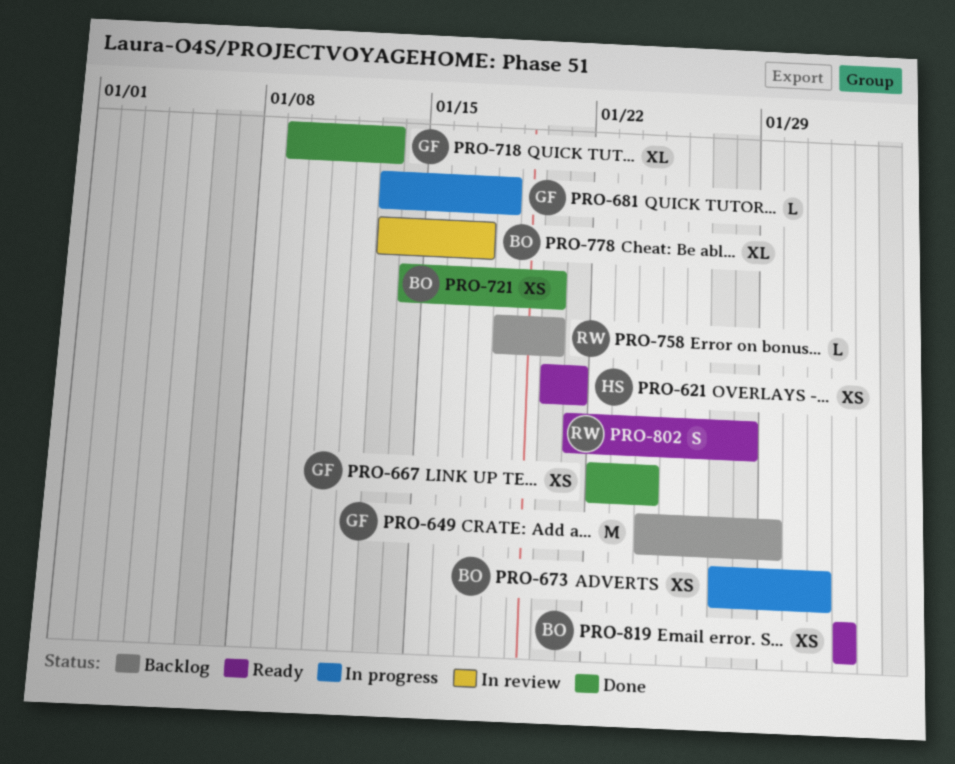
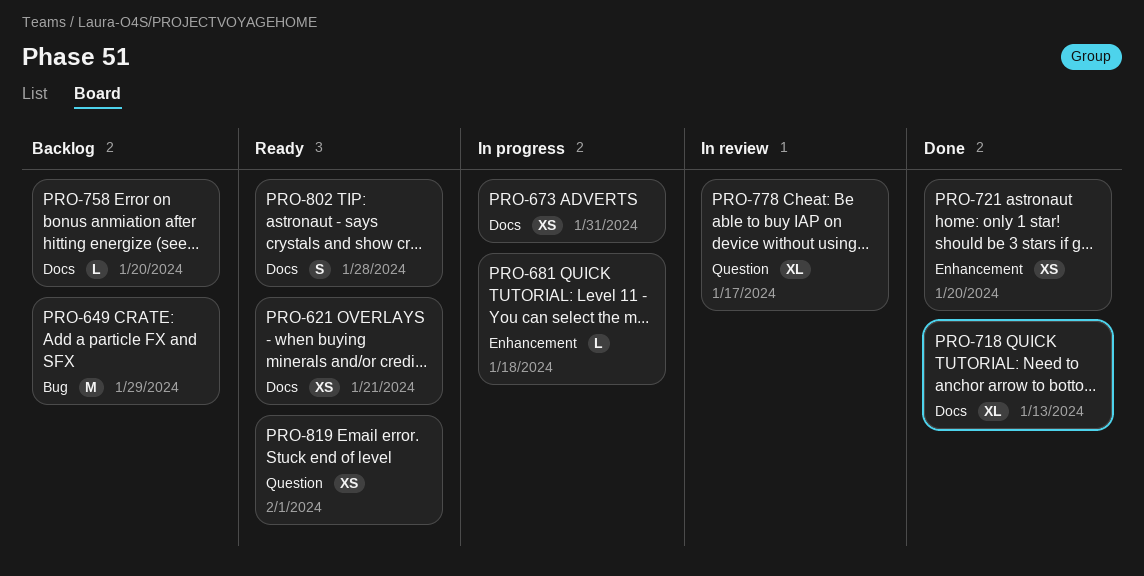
PRO-667: present -> none

